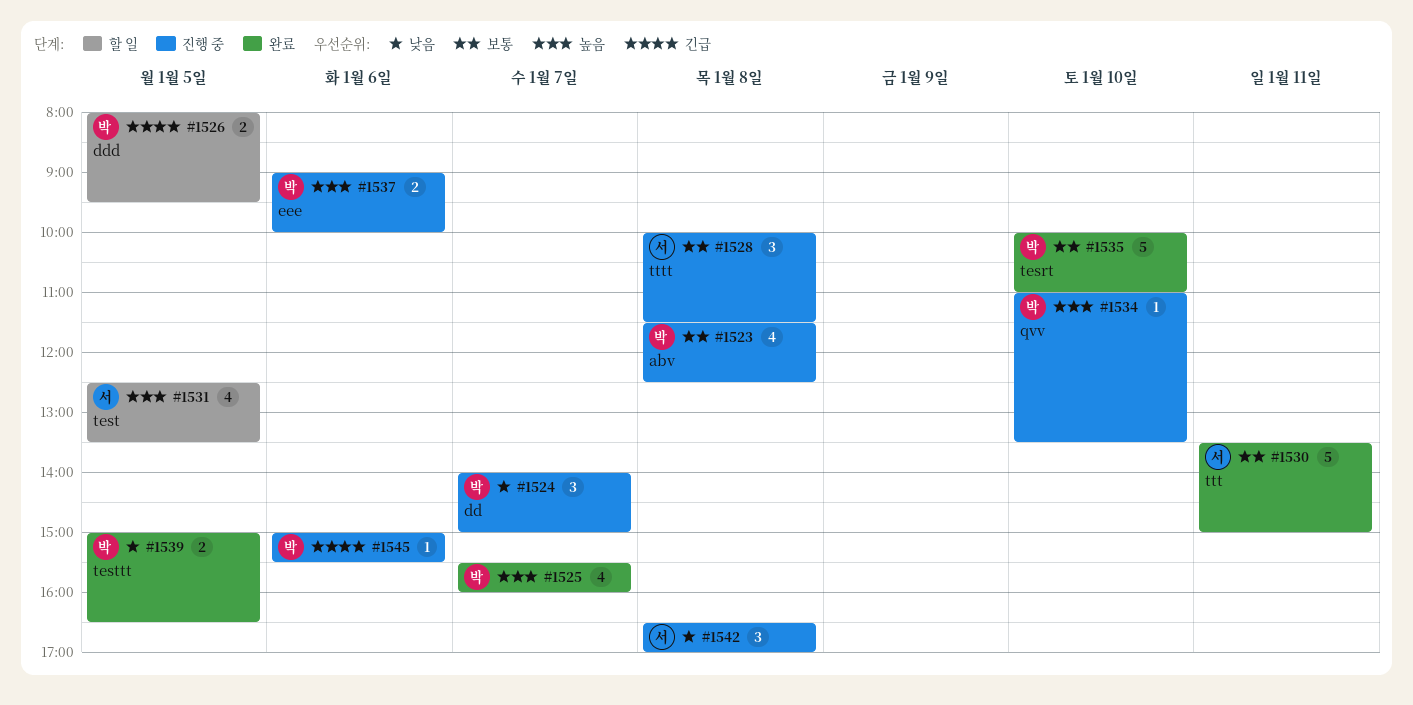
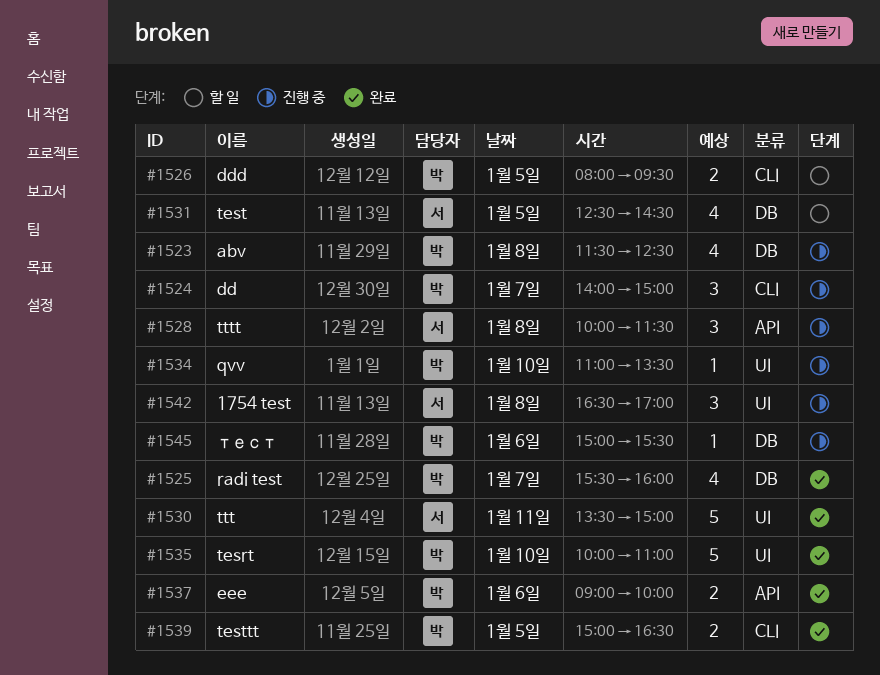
#1531, ends: 13:30 -> 14:30
#1537, status: 진행 중 -> 완료

